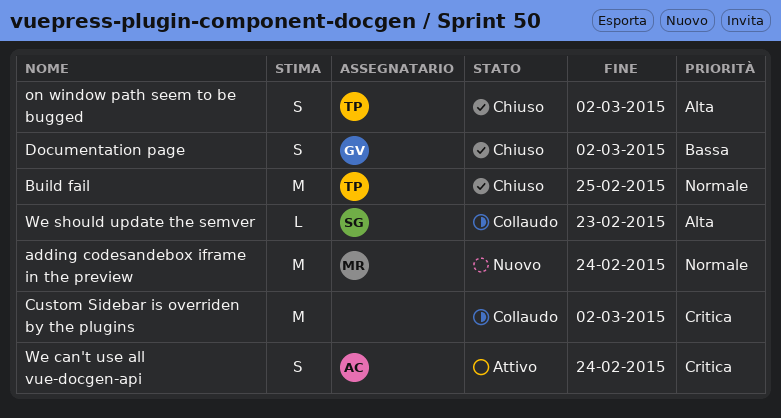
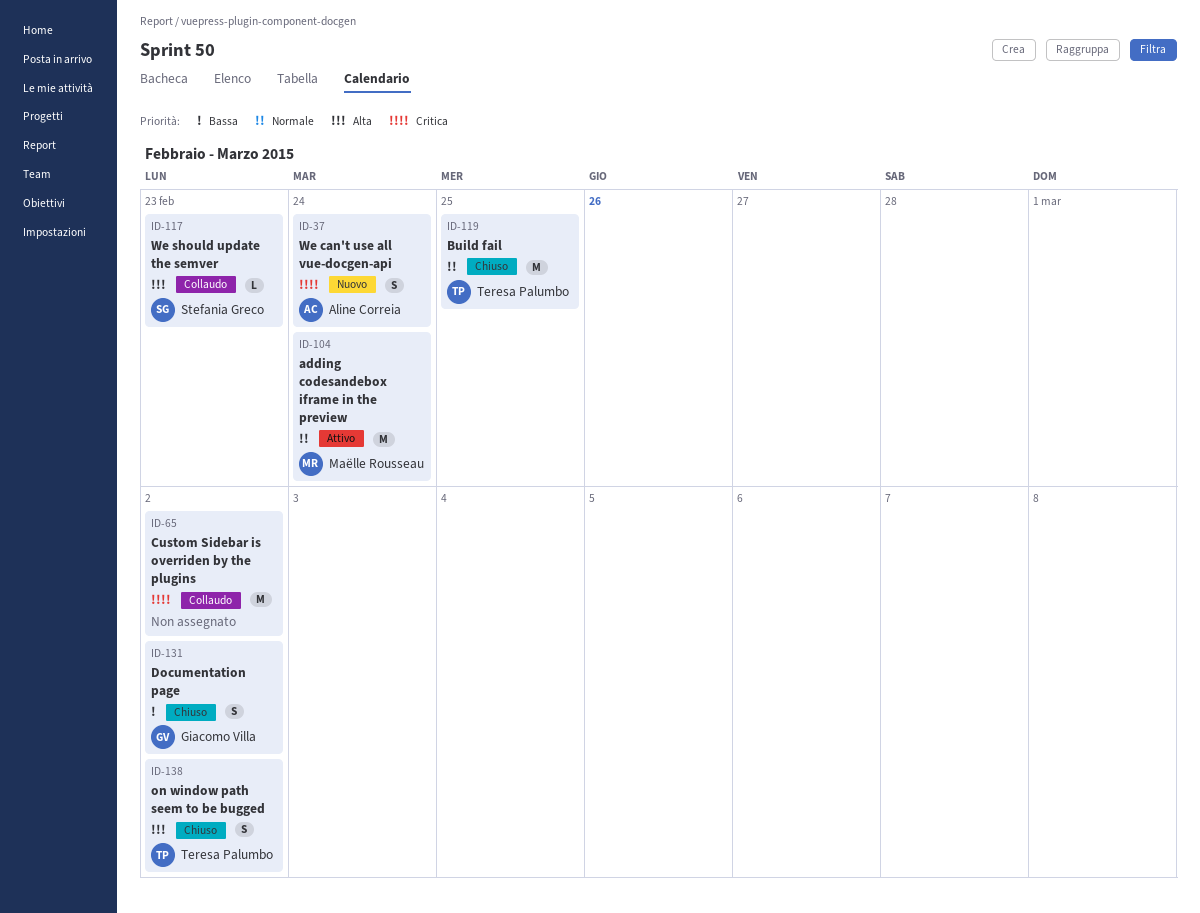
adding codesandebox iframe in the preview, status: Nuovo -> Attivo
We can't use all vue-docgen-api, status: Attivo -> Nuovo

